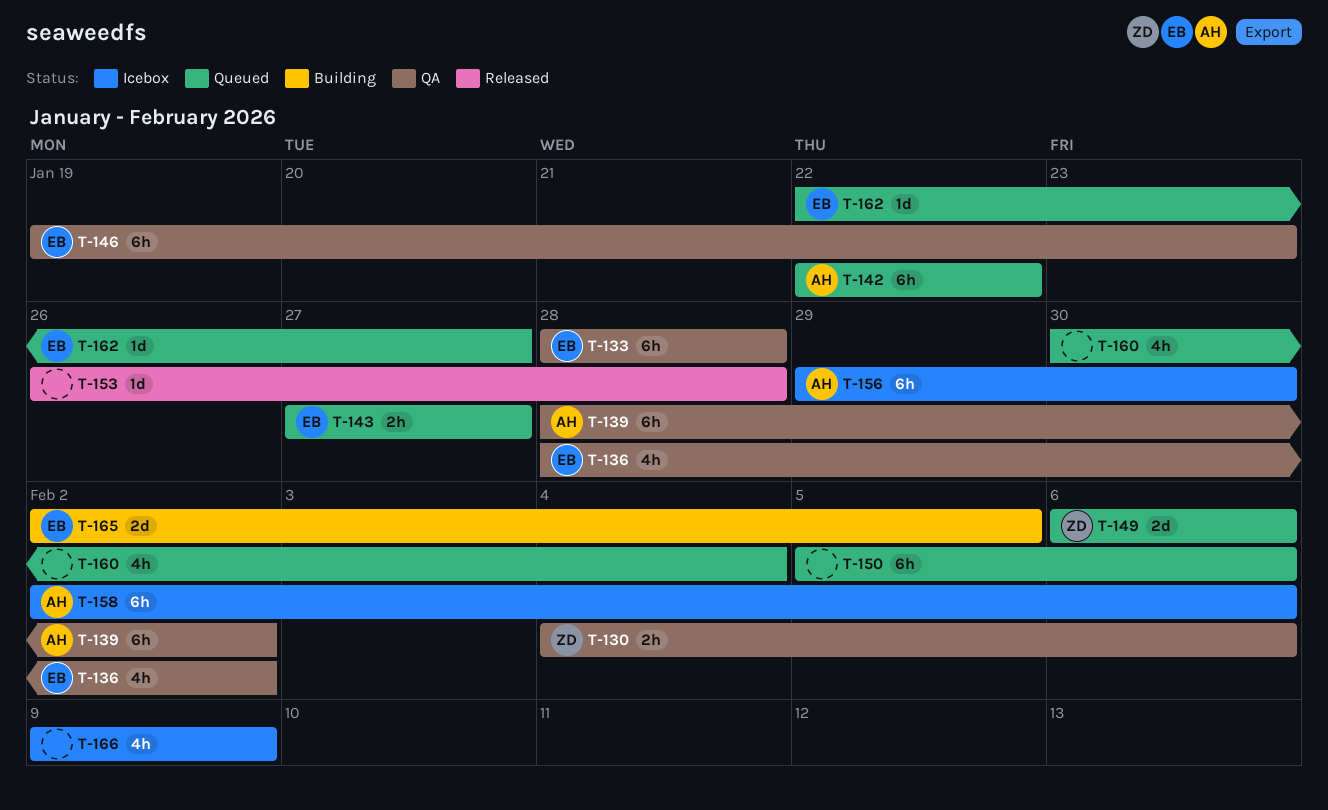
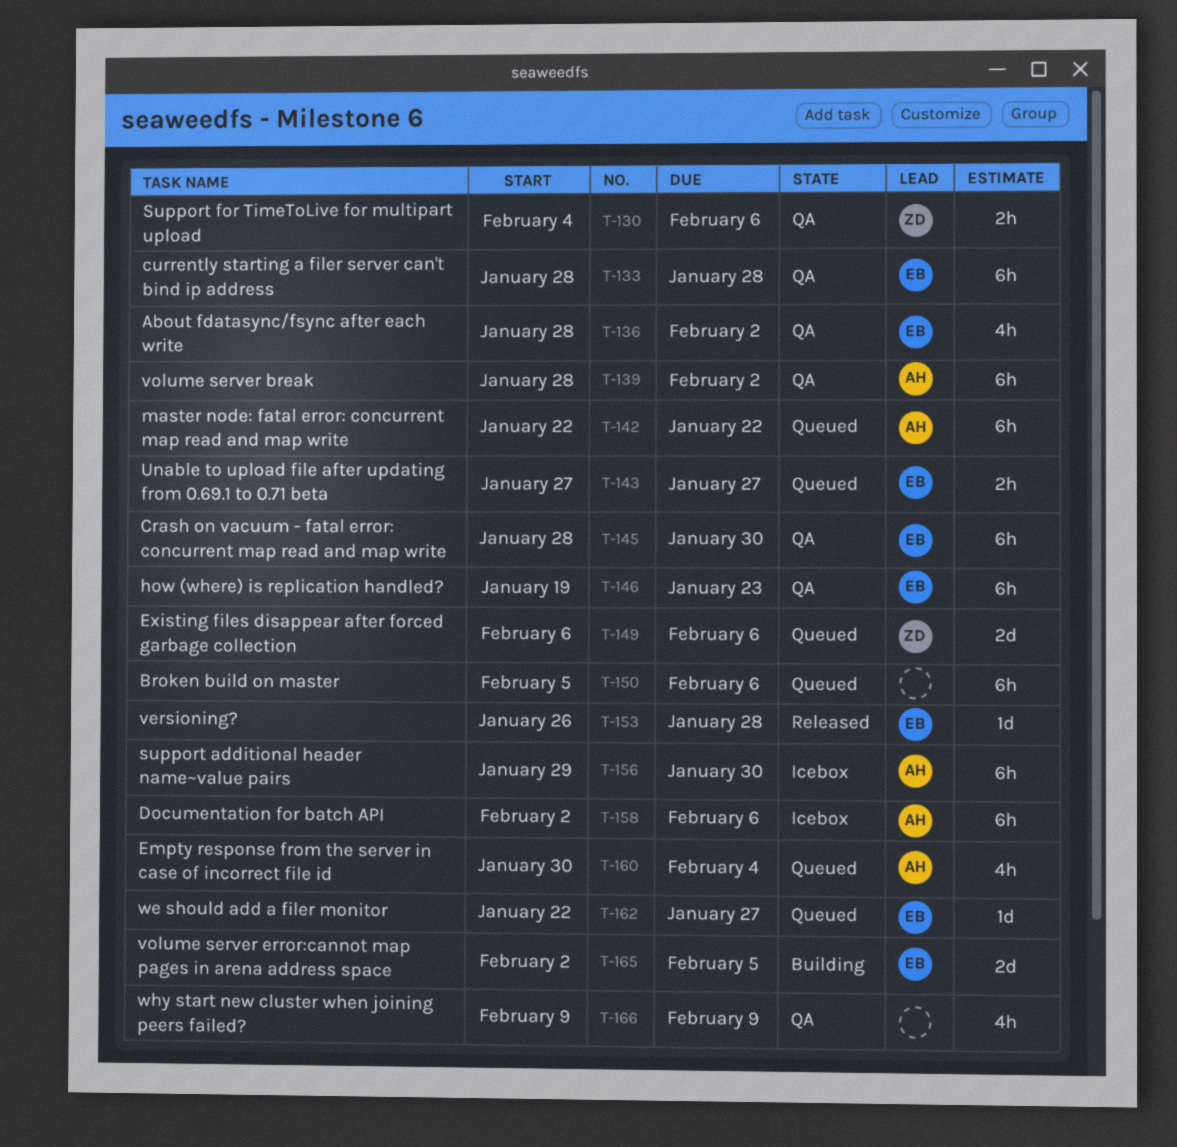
T-145: none -> present
T-153, owner: none -> EB
T-160, owner: none -> AH
T-166, status: Icebox -> QA

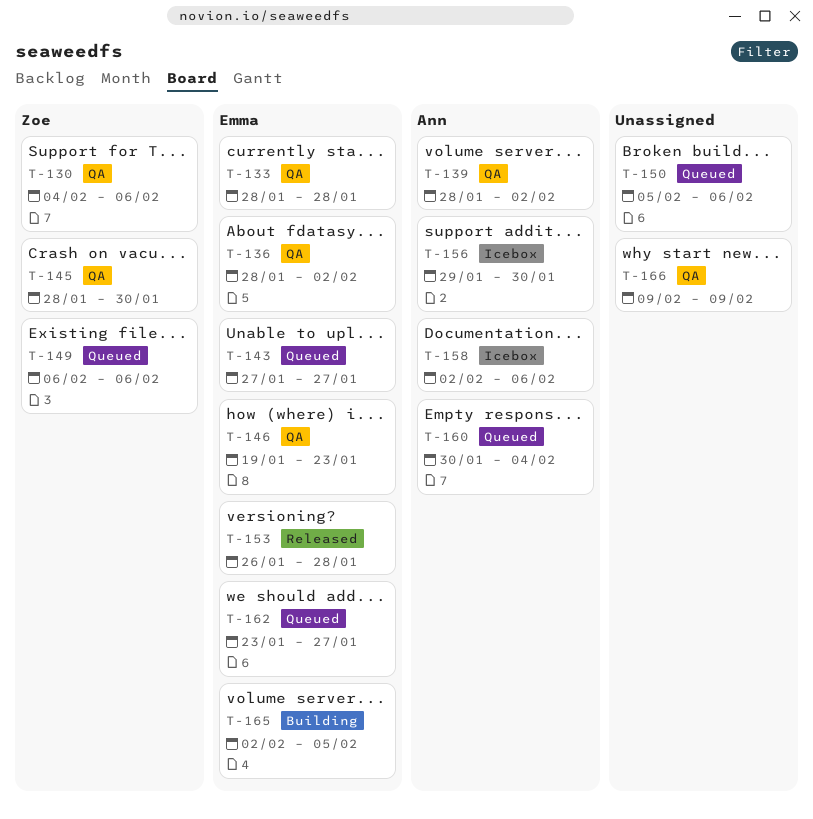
T-142: present -> none
T-145, owner: Emma -> Zoe
T-162, start: Jan 22 -> Jan 23

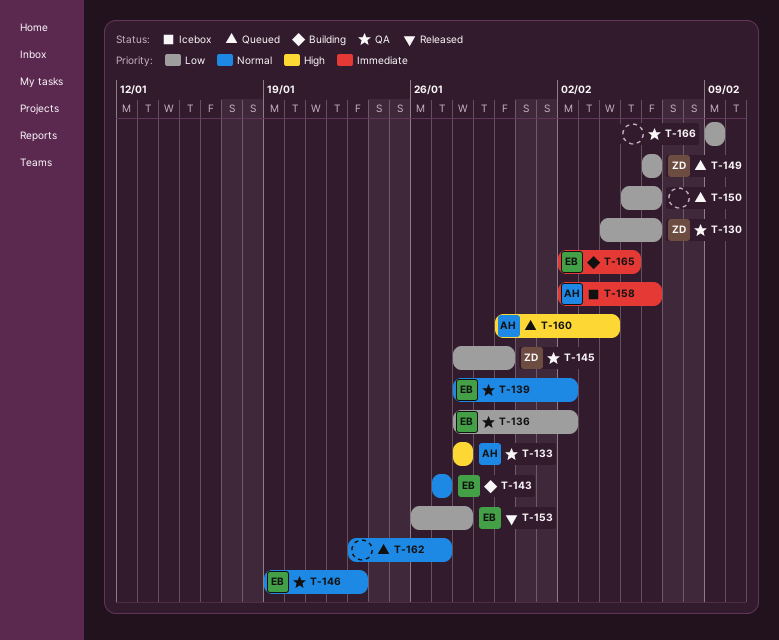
T-133, owner: Emma -> Ann
T-139, owner: Ann -> Emma
T-143, status: Queued -> Building
T-156: present -> none
T-162, owner: Emma -> none

